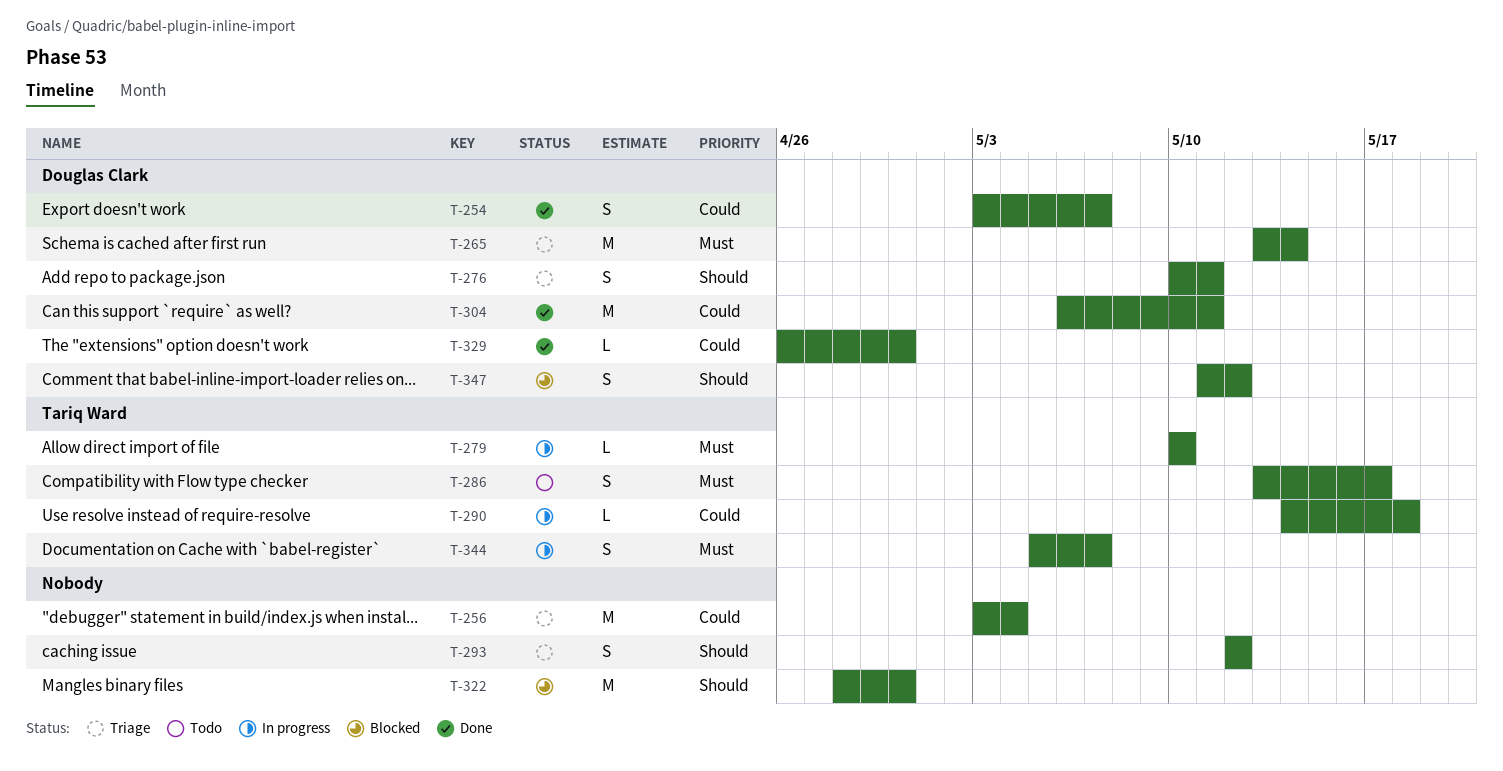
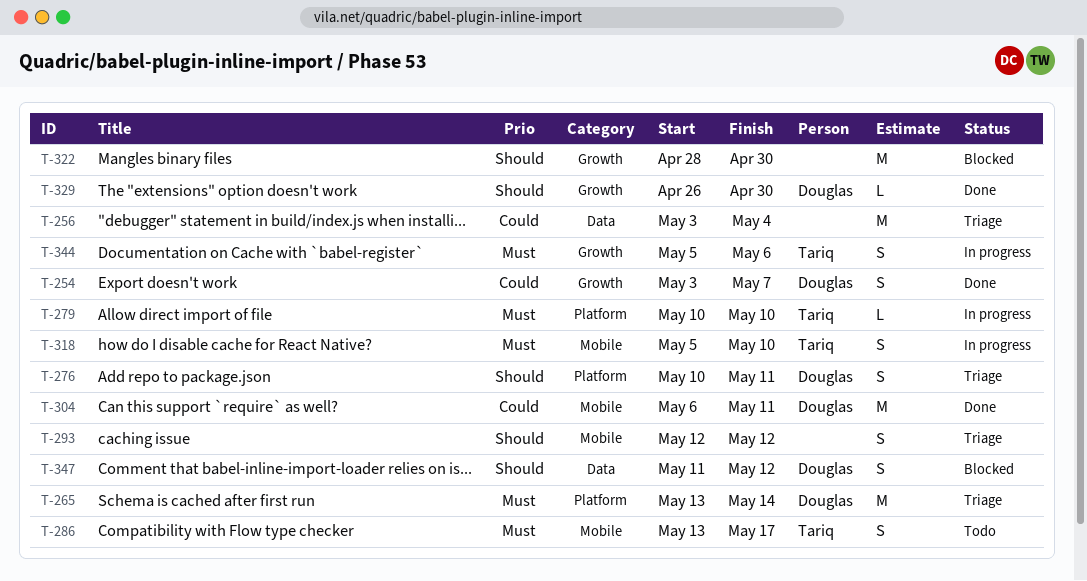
T-290: present -> none
T-318: none -> present
T-329, priority: Could -> Should
T-344, due: May 7 -> May 6

